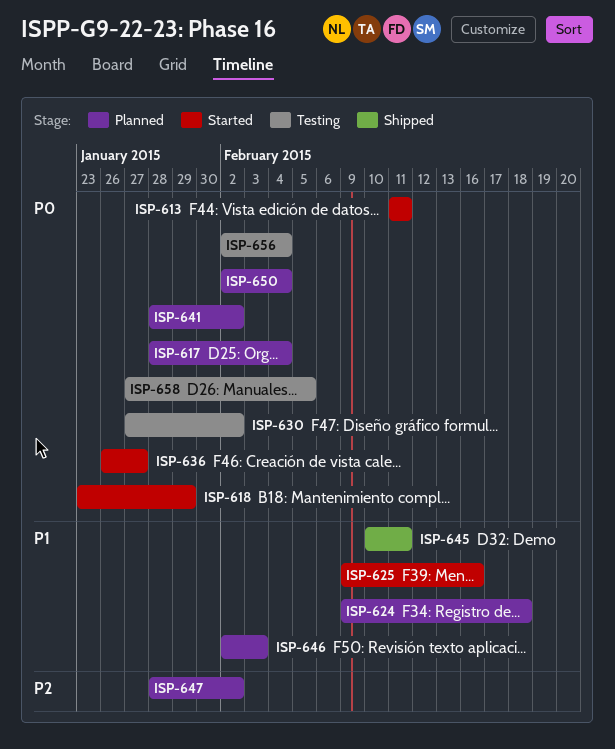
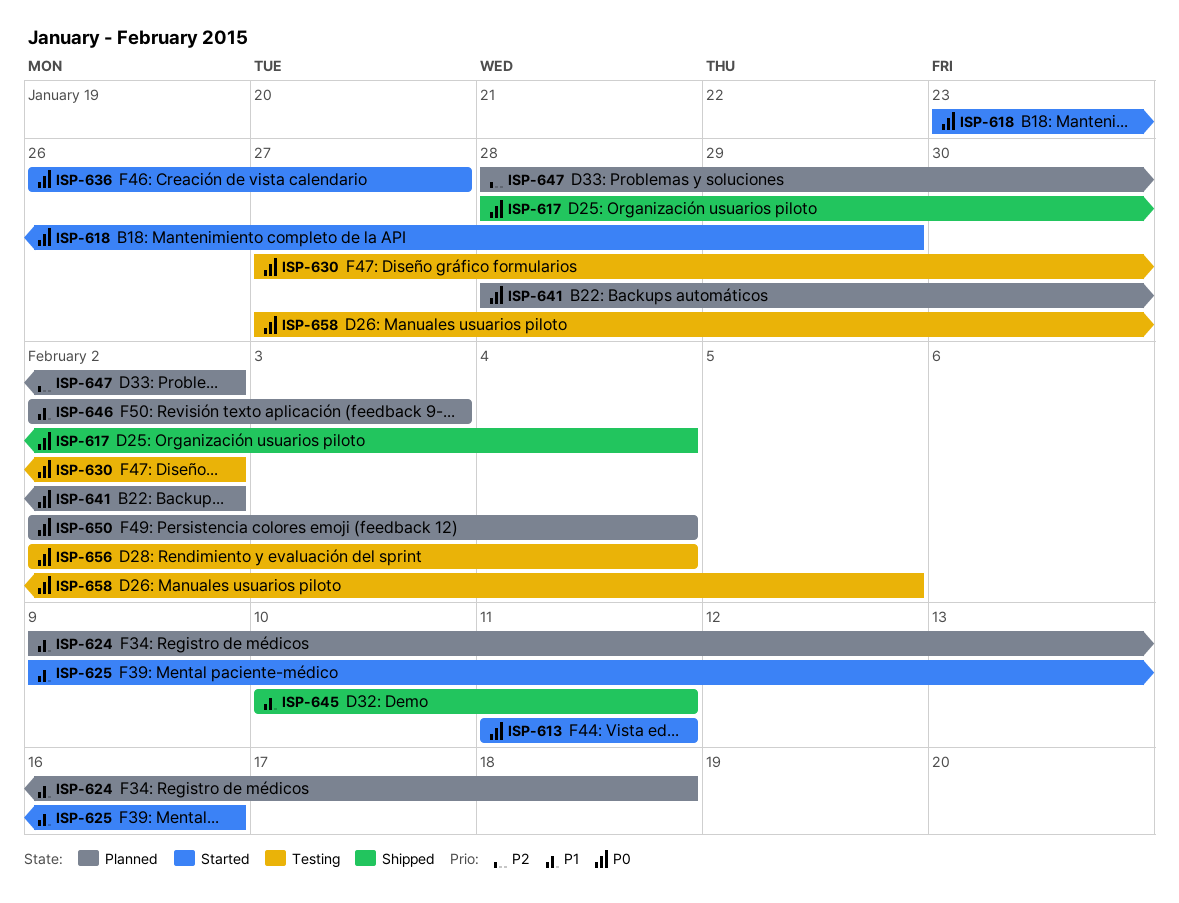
ISP-617, status: Planned -> Shipped

